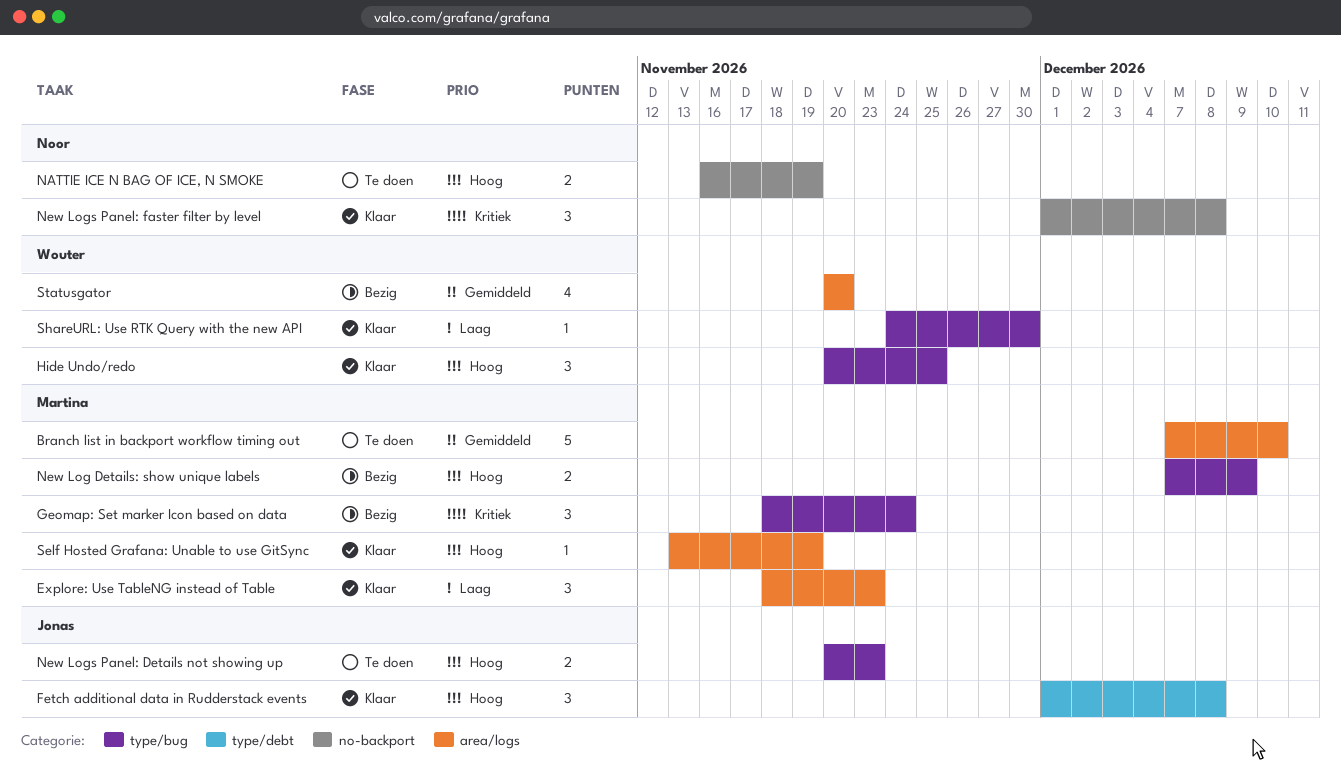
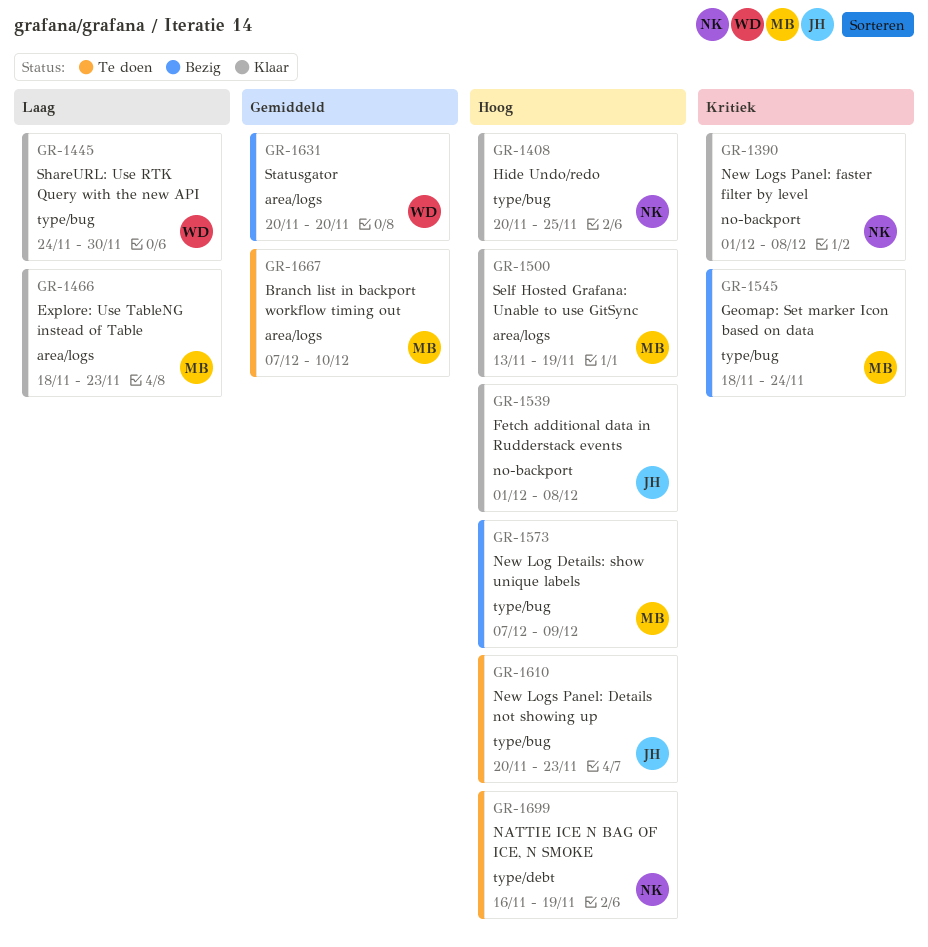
Fetch additional data in Rudderstack events, label: type/debt -> no-backport
Hide Undo/redo, owner: Wouter -> Noor
NATTIE ICE N BAG OF ICE, N SMOKE, label: no-backport -> type/debt

